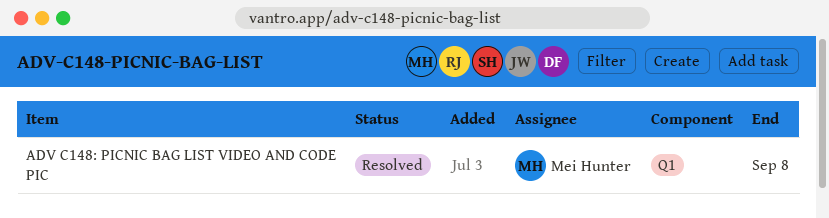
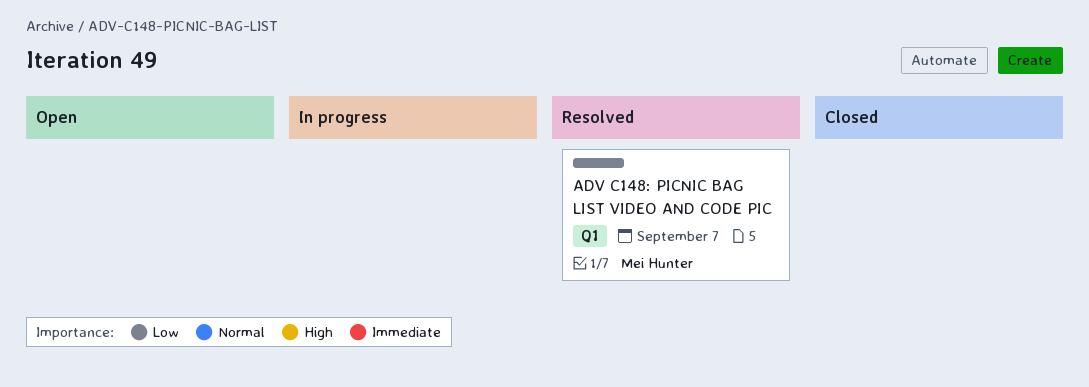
ADV C148: PICNIC BAG LIST VIDEO AND CODE PIC, due: Sep 8 -> Sep 7

